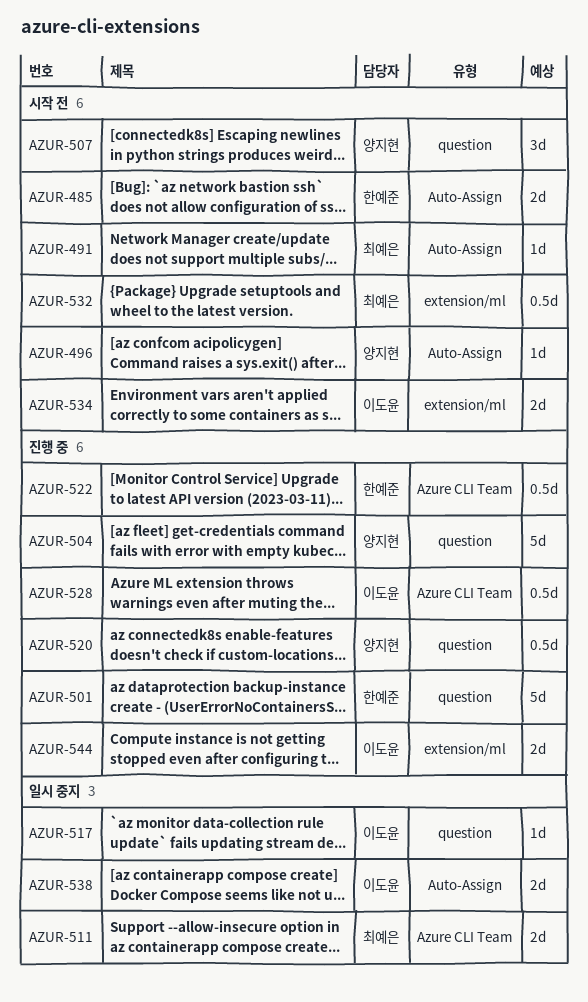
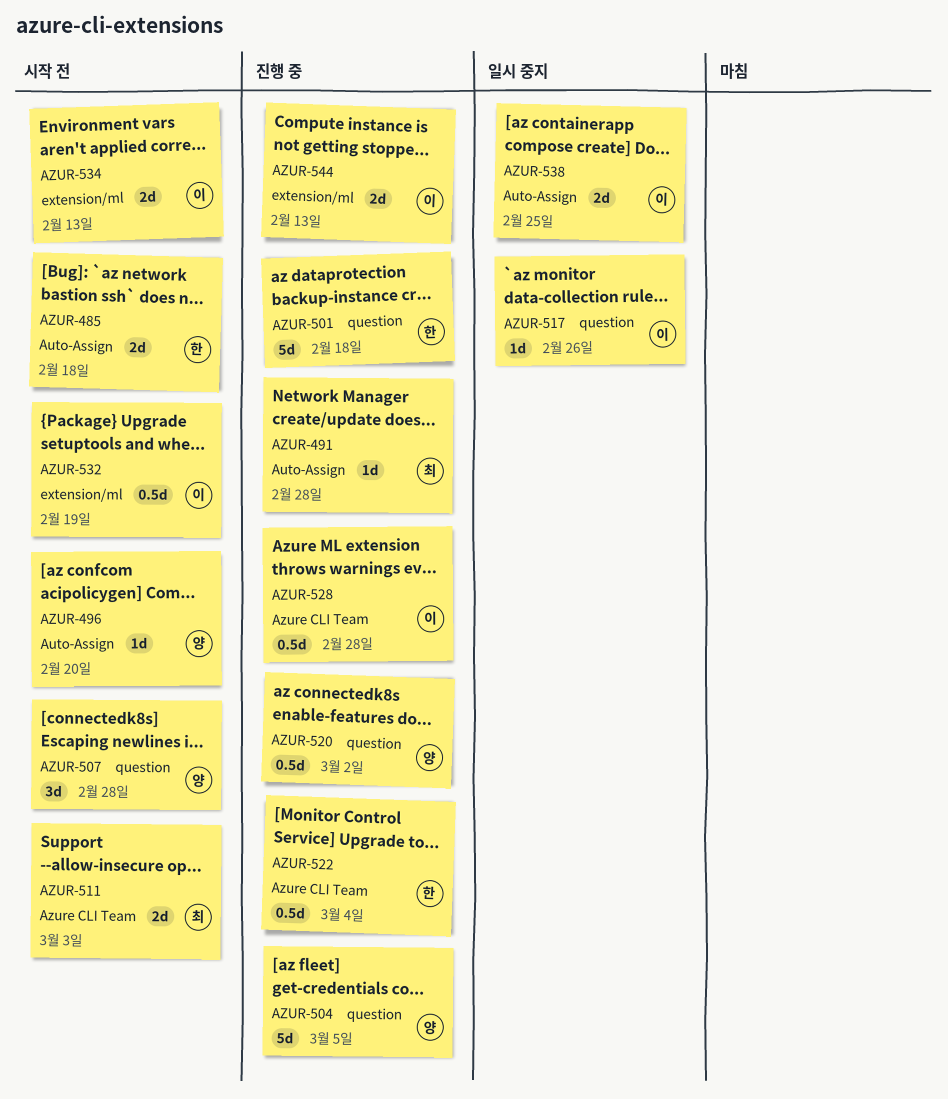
AZUR-491, status: 시작 전 -> 진행 중
AZUR-511, status: 일시 중지 -> 시작 전
AZUR-532, owner: 최예은 -> 이도윤

